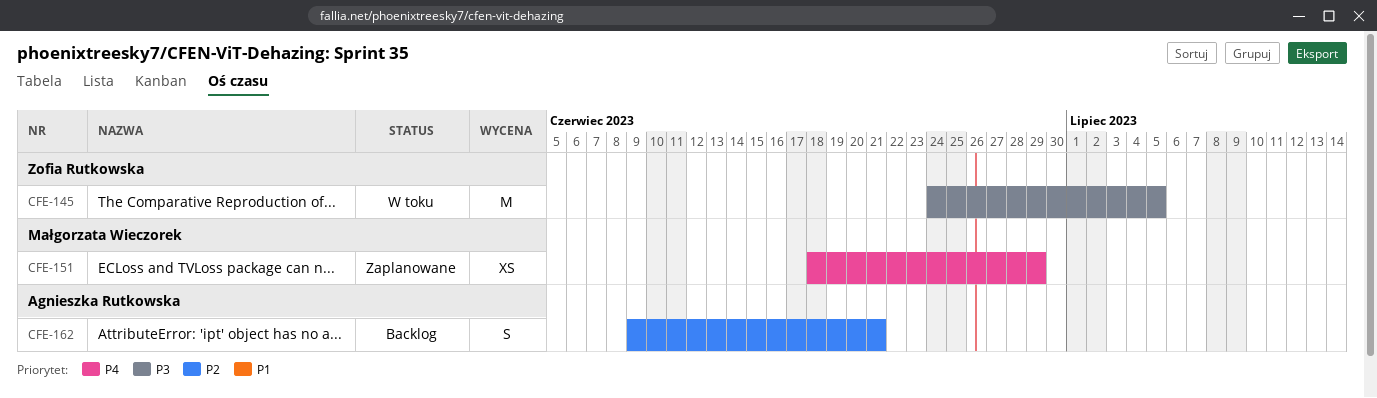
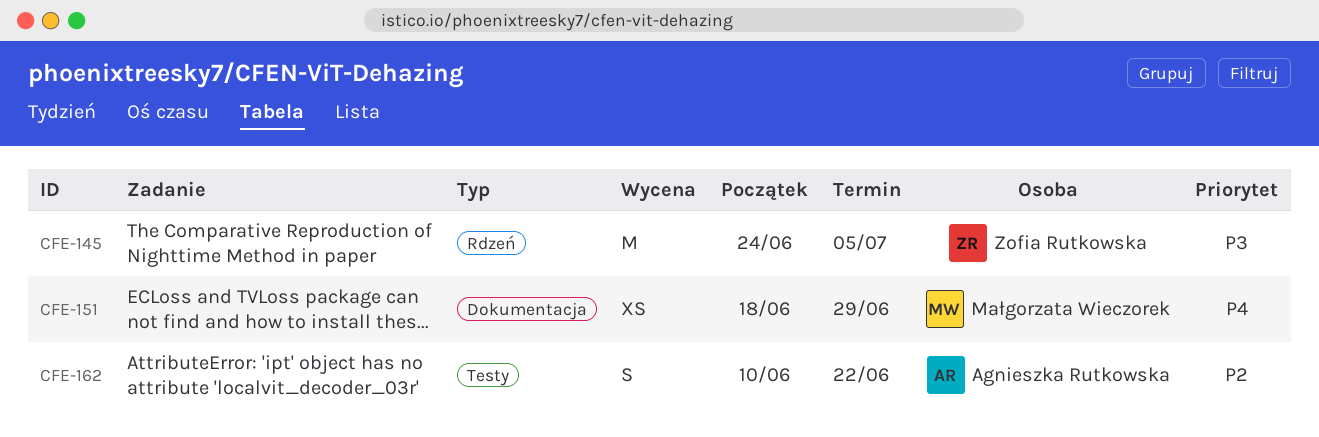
CFE-162, start: Jun 9 -> Jun 10
CFE-162, due: Jun 21 -> Jun 22

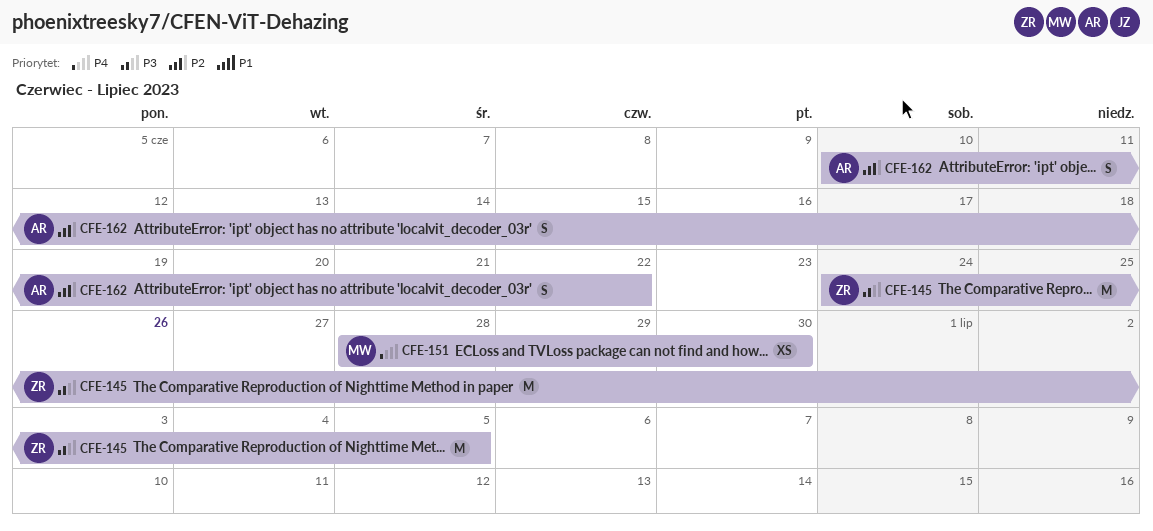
CFE-151, start: Jun 18 -> Jun 28
CFE-151, due: Jun 29 -> Jun 30

